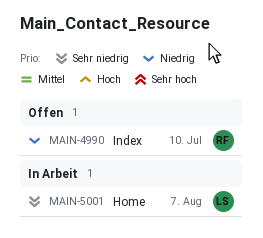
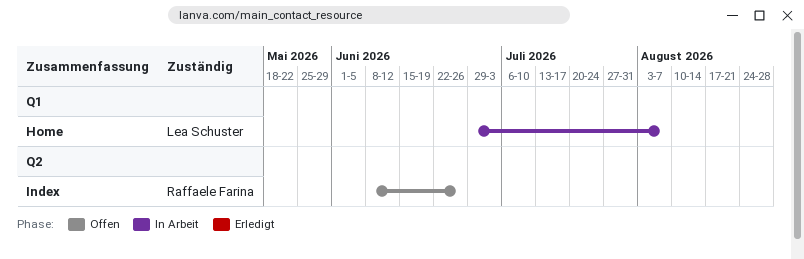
Index, due: Jul 10 -> Jun 26

